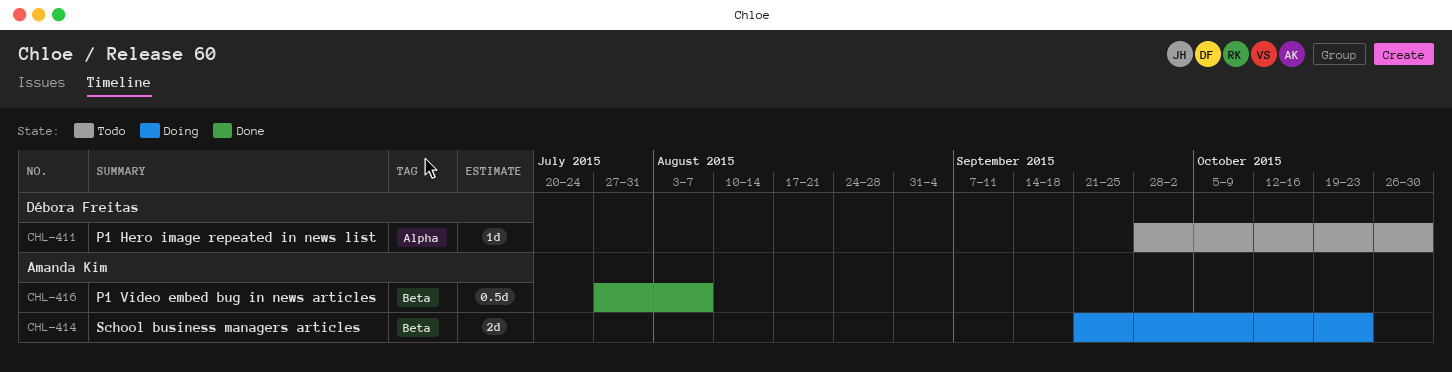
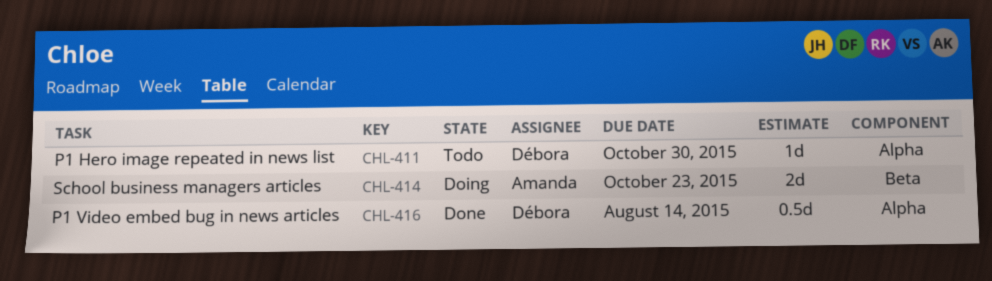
CHL-416, owner: Amanda Kim -> Débora Freitas
CHL-416, label: Beta -> Alpha
CHL-416, due: Aug 7 -> Aug 14

